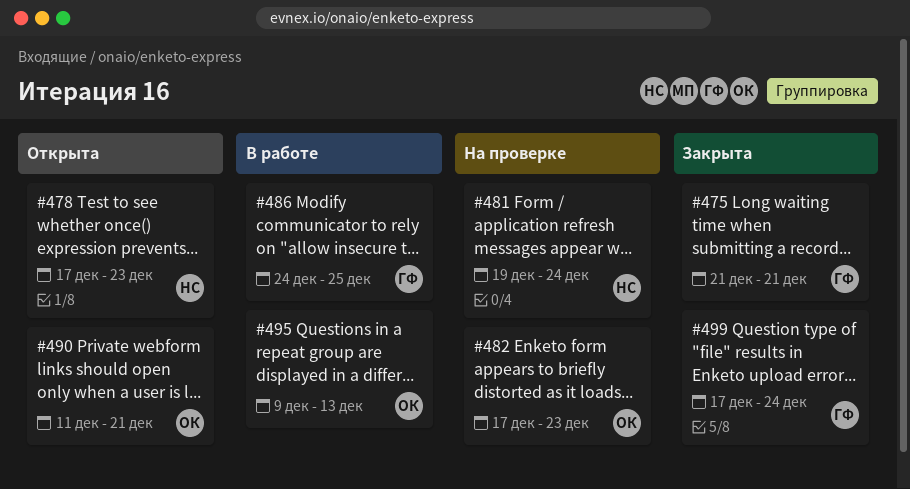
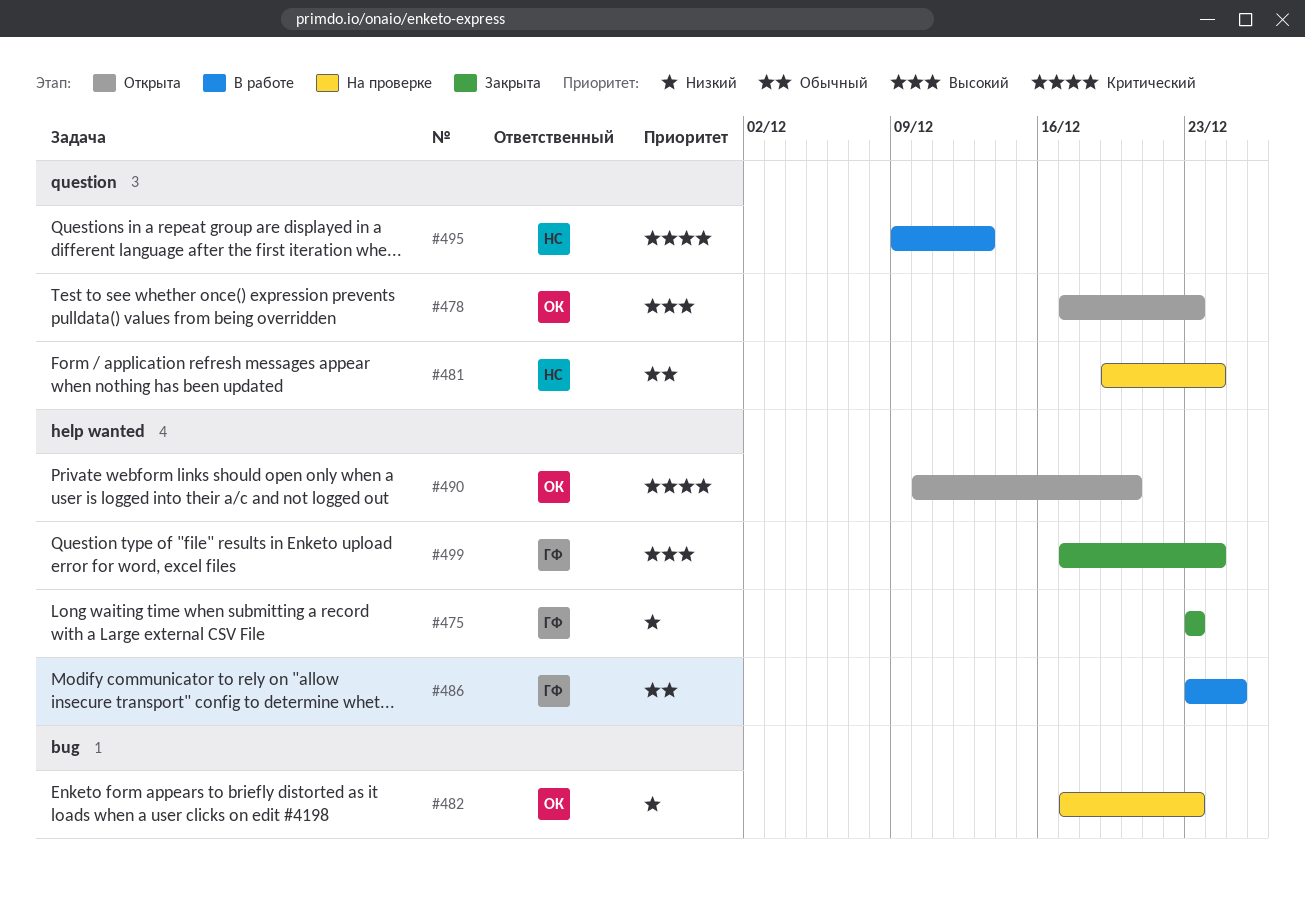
#475, start: Dec 21 -> Dec 23
#475, due: Dec 21 -> Dec 23
#478, owner: НС -> ОК
#486, start: Dec 24 -> Dec 23
#490, start: Dec 11 -> Dec 10
#490, due: Dec 21 -> Dec 20
#495, owner: ОК -> НС

